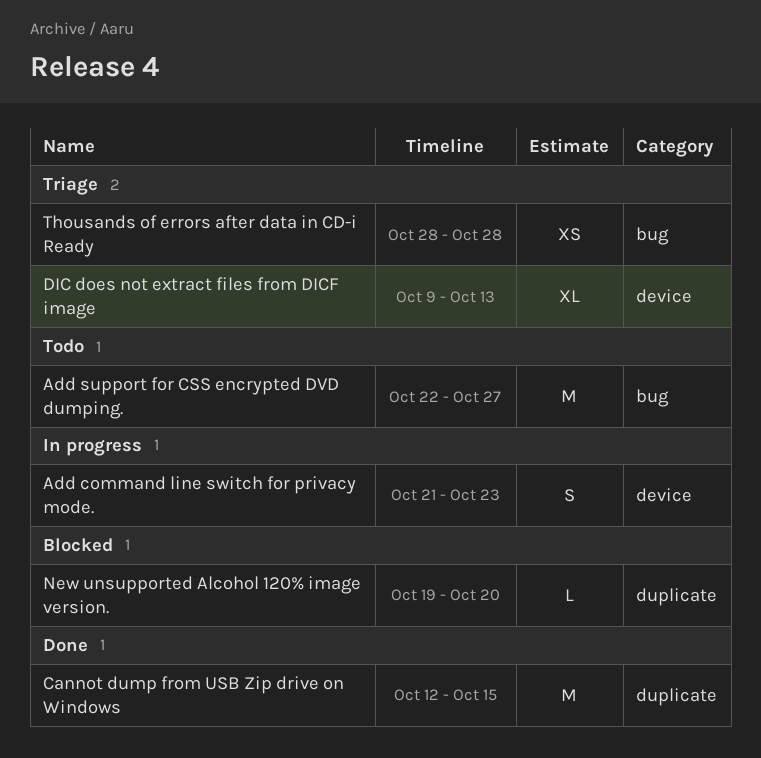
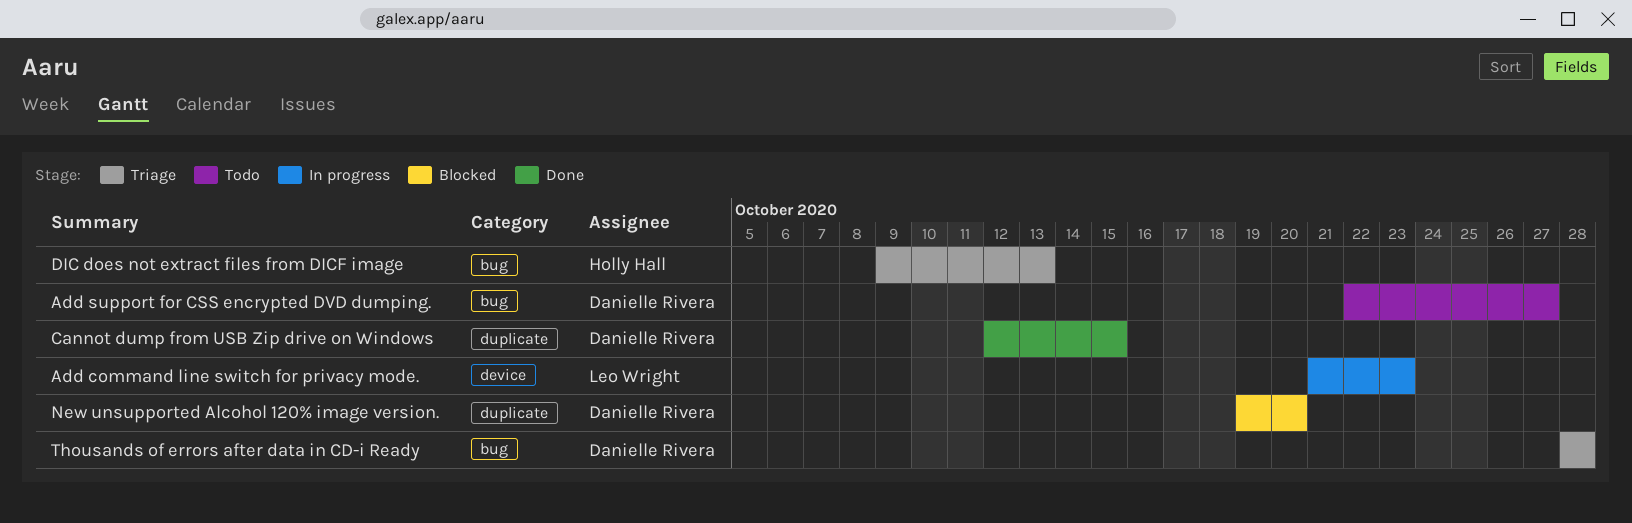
DIC does not extract files from DICF image, label: device -> bug

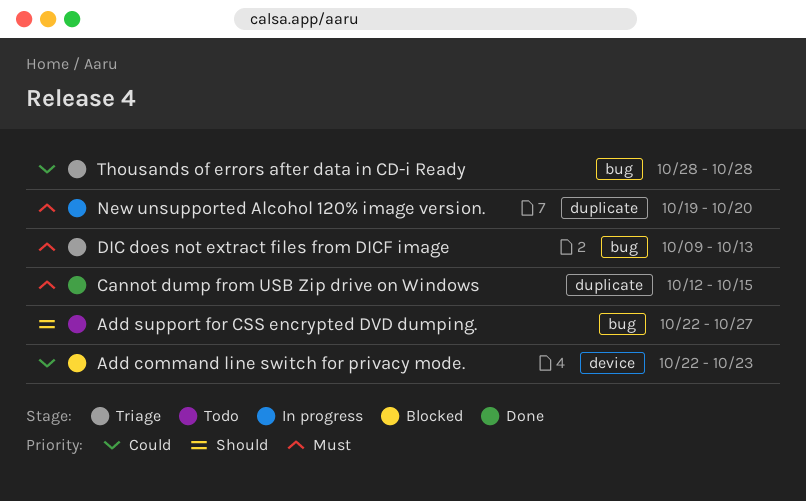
Add command line switch for privacy mode., status: In progress -> Blocked
Add command line switch for privacy mode., start: Oct 21 -> Oct 22
New unsupported Alcohol 120% image version., status: Blocked -> In progress

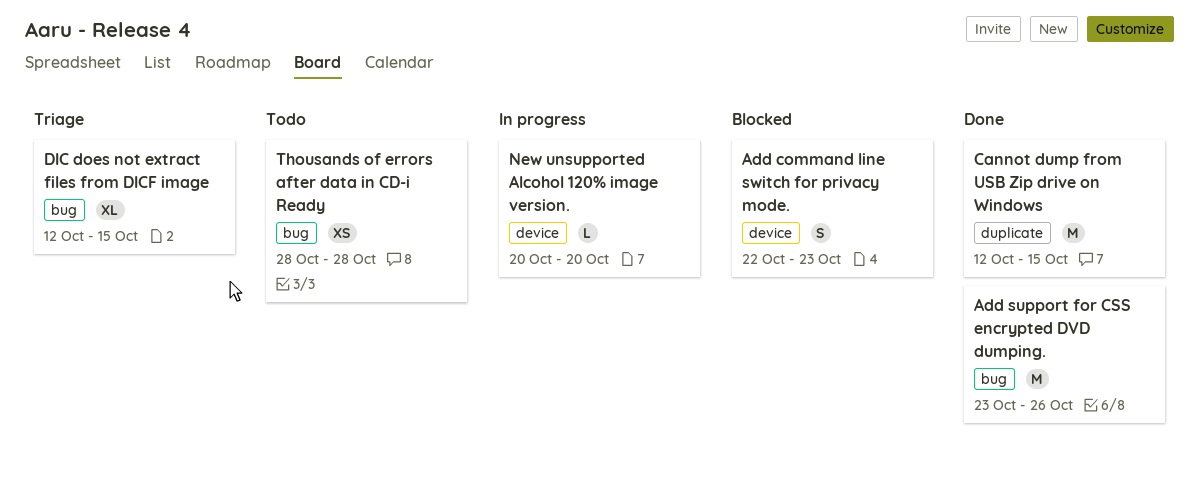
Add support for CSS encrypted DVD dumping., status: Todo -> Done
Add support for CSS encrypted DVD dumping., start: Oct 22 -> Oct 23
Add support for CSS encrypted DVD dumping., due: Oct 27 -> Oct 26
DIC does not extract files from DICF image, start: Oct 9 -> Oct 12
DIC does not extract files from DICF image, due: Oct 13 -> Oct 15
New unsupported Alcohol 120% image version., label: duplicate -> device
New unsupported Alcohol 120% image version., start: Oct 19 -> Oct 20
Thousands of errors after data in CD-i Ready, status: Triage -> Todo

